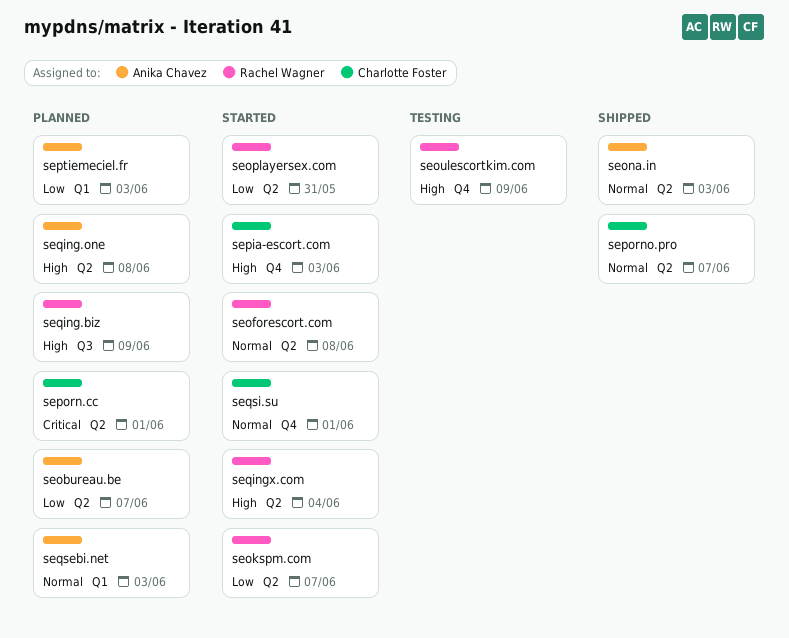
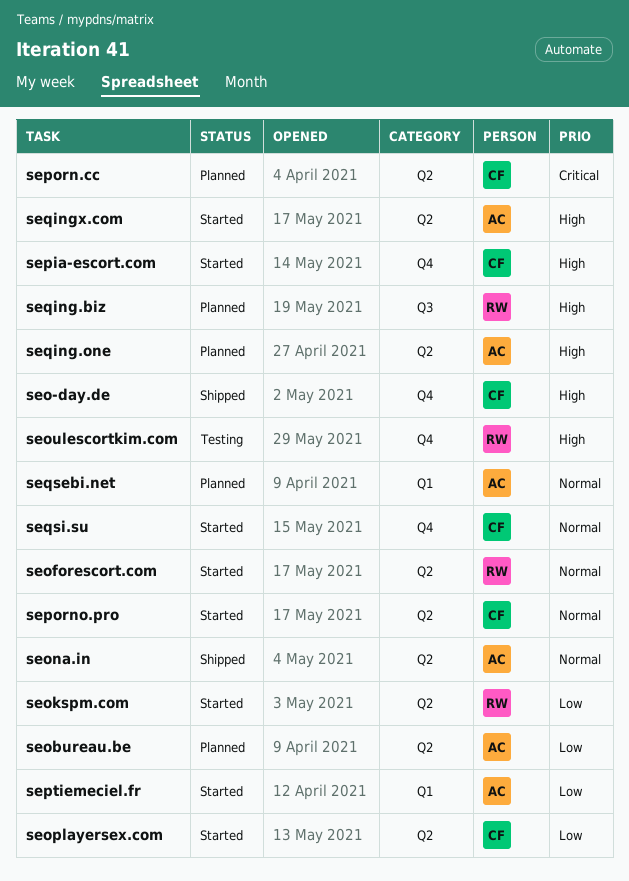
seo-day.de: none -> present
seoplayersex.com, owner: Rachel Wagner -> Charlotte Foster
seporno.pro, status: Shipped -> Started
septiemeciel.fr, status: Planned -> Started
seqingx.com, owner: Rachel Wagner -> Anika Chavez

